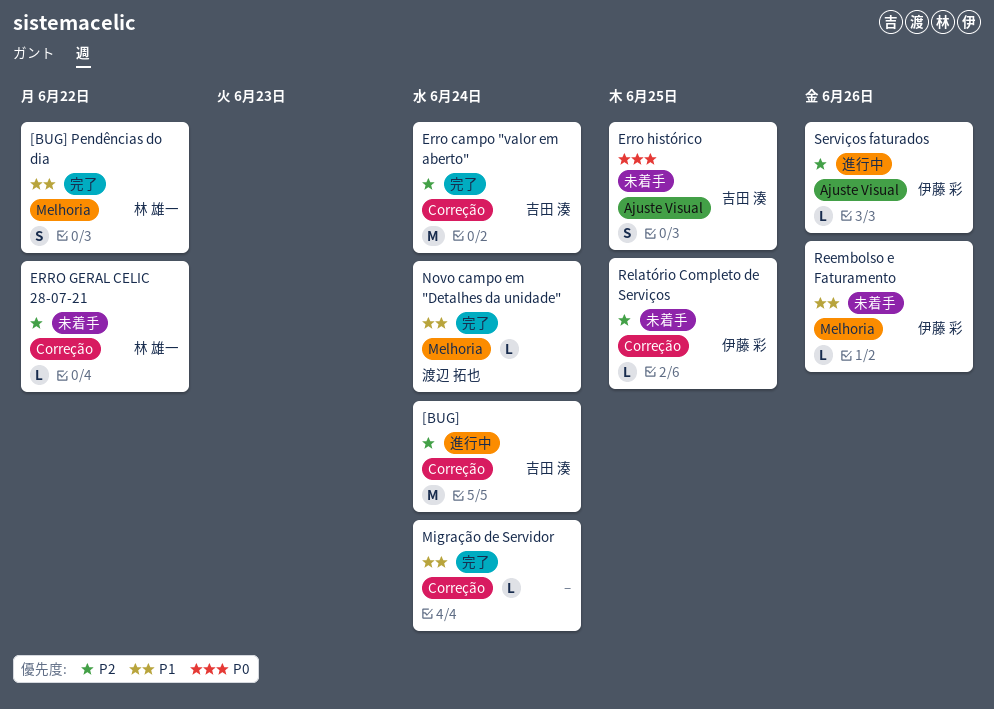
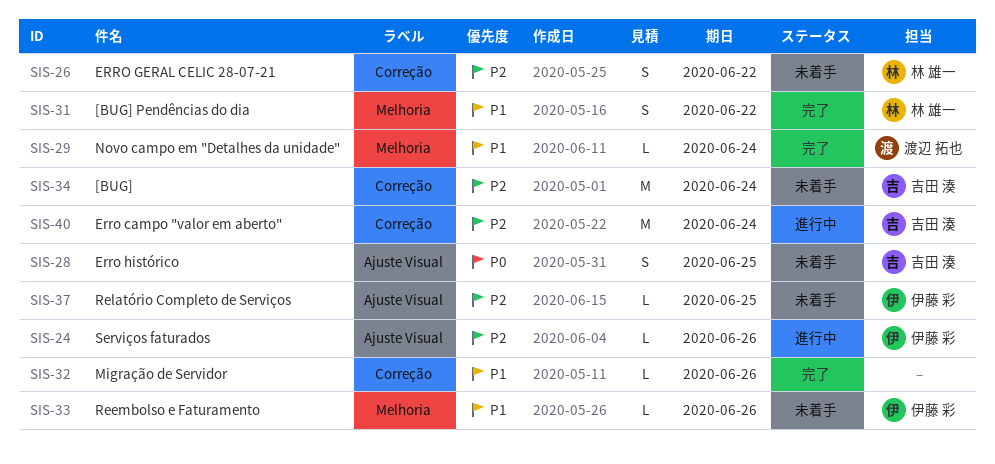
[BUG], status: 進行中 -> 未着手
Erro campo "valor em aberto", status: 完了 -> 進行中
ERRO GERAL CELIC 28-07-21, estimate: L -> S
Migração de Servidor, due: Jun 24 -> Jun 26
Relatório Completo de Serviços, label: Correção -> Ajuste Visual

